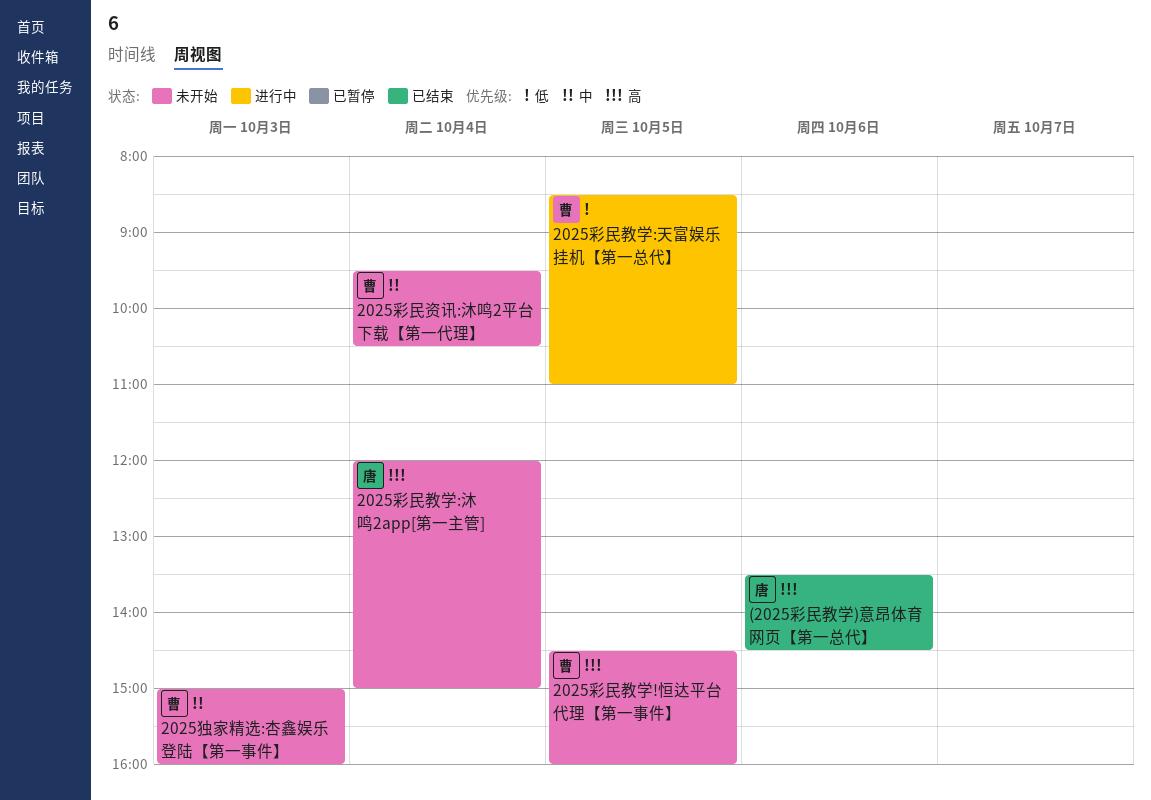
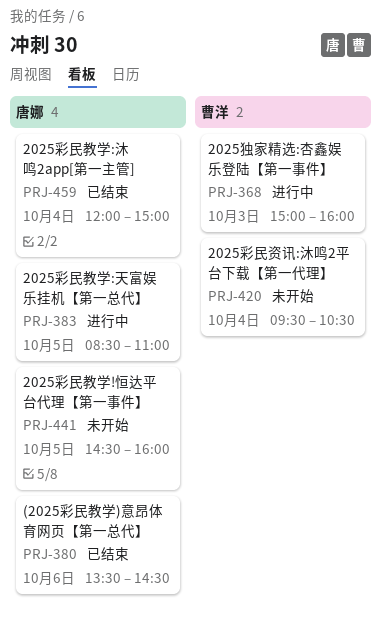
2025彩民教学!恒达平台代理【第一事件】, owner: 曹洋 -> 唐娜
2025彩民教学:天富娱乐挂机【第一总代】, owner: 曹洋 -> 唐娜
2025彩民教学:沐鸣2app[第一主管], status: 未开始 -> 已结束
2025独家精选:杏鑫娱乐登陆【第一事件】, status: 未开始 -> 进行中

